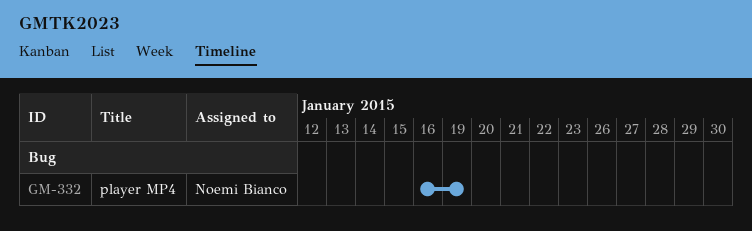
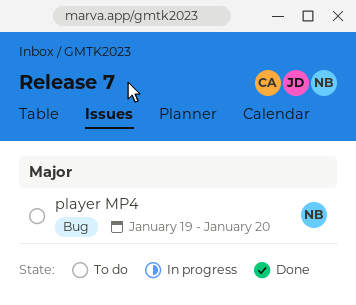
player MP4, start: Jan 16 -> Jan 19
player MP4, due: Jan 19 -> Jan 20

